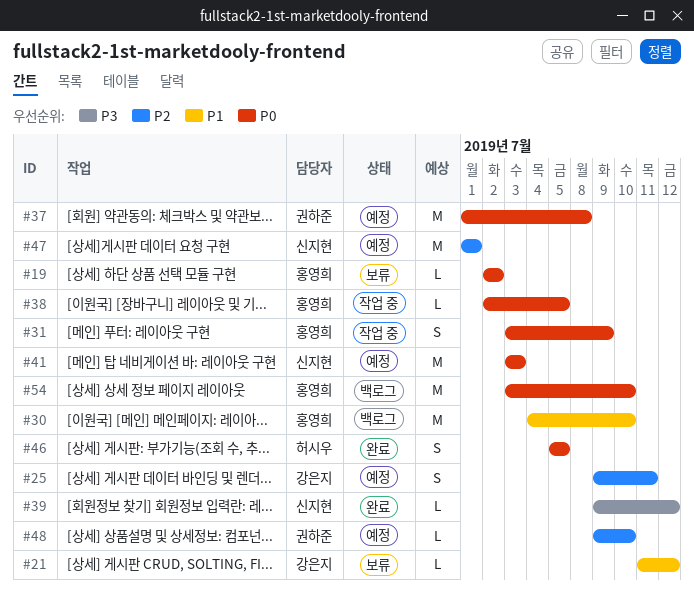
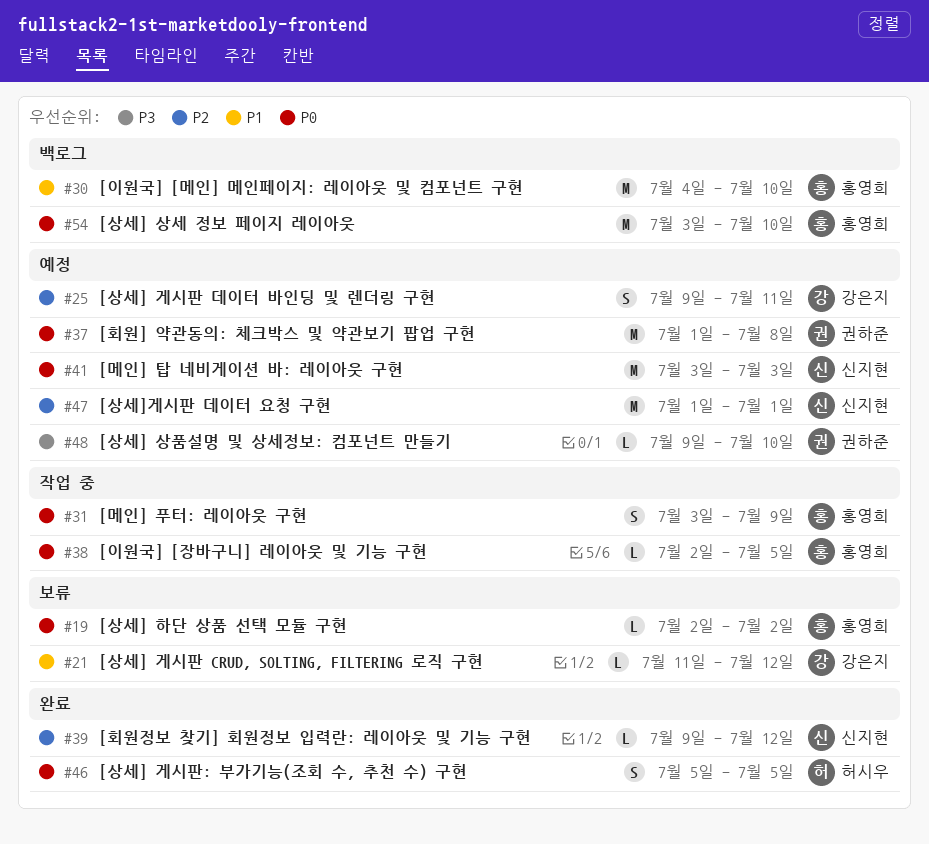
#39, priority: P3 -> P2
#48, priority: P2 -> P3

